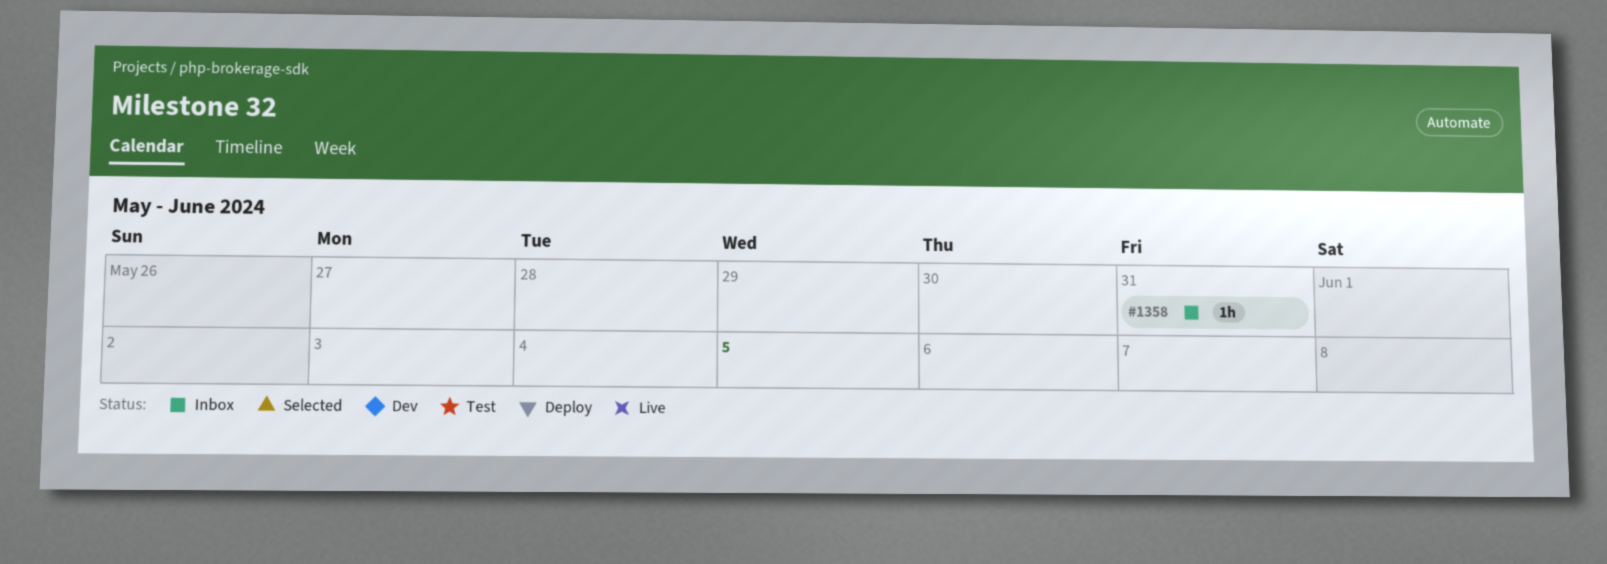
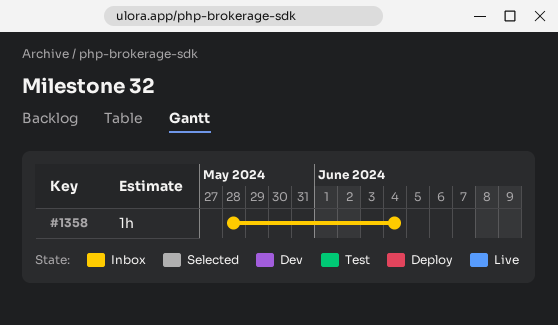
#1358, due: May 31 -> Jun 4

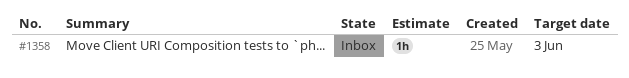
#1358, due: Jun 4 -> Jun 3

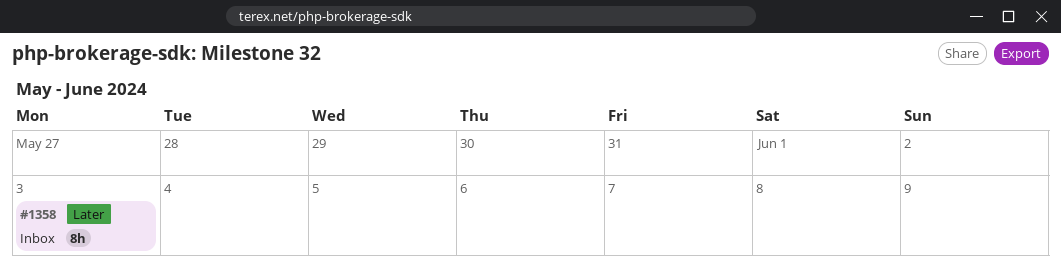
#1358, estimate: 1h -> 8h

